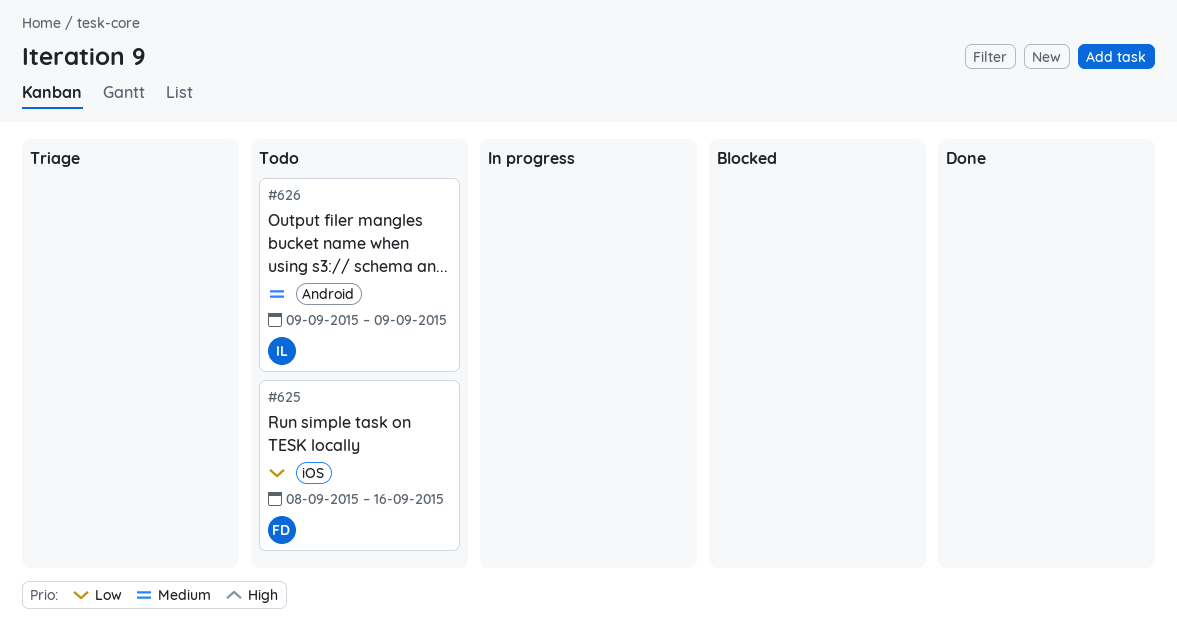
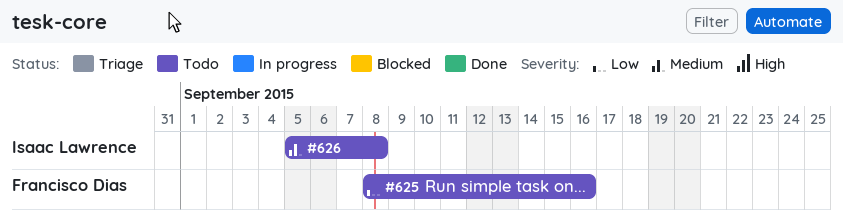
#626, start: Sep 9 -> Sep 5
#626, due: Sep 9 -> Sep 8

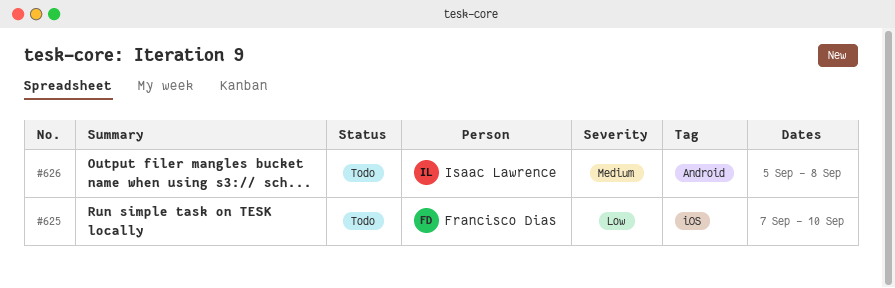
#625, start: Sep 8 -> Sep 7
#625, due: Sep 16 -> Sep 10

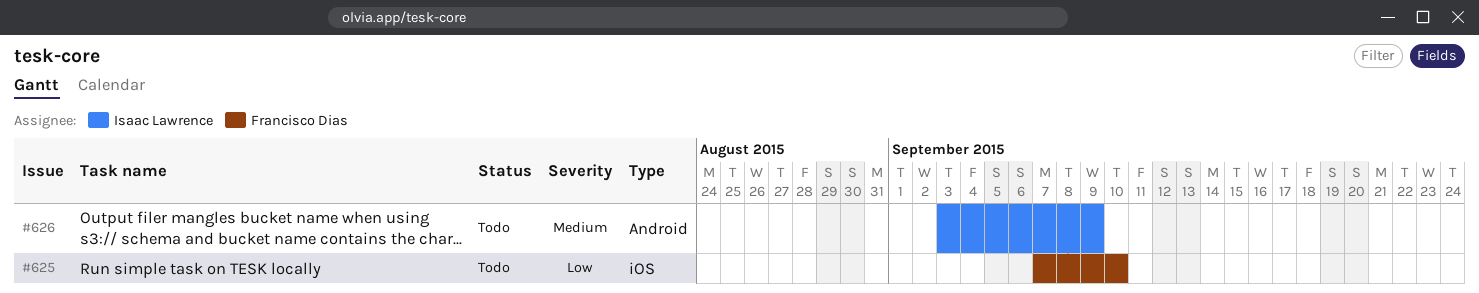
#626, start: Sep 5 -> Sep 3
#626, due: Sep 8 -> Sep 9

